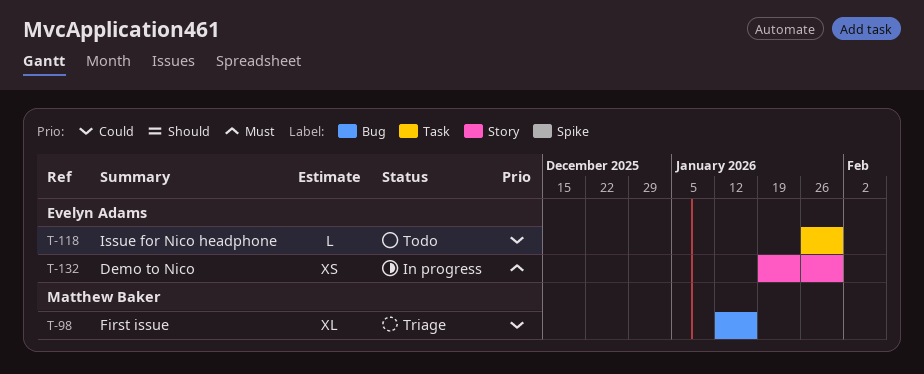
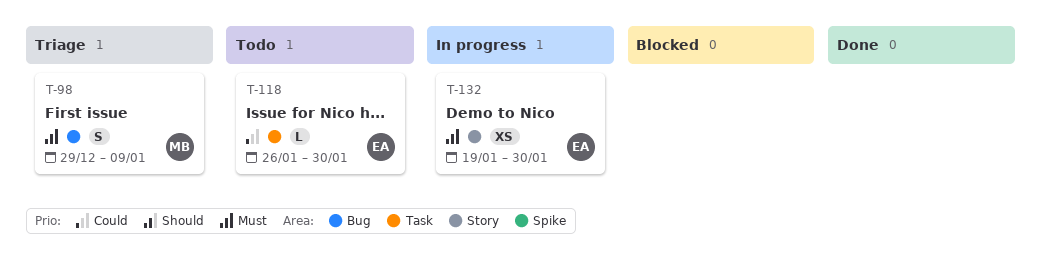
T-98, priority: Could -> Must
T-98, estimate: XL -> S
T-98, start: Jan 12 -> Dec 29
T-98, due: Jan 16 -> Jan 9

